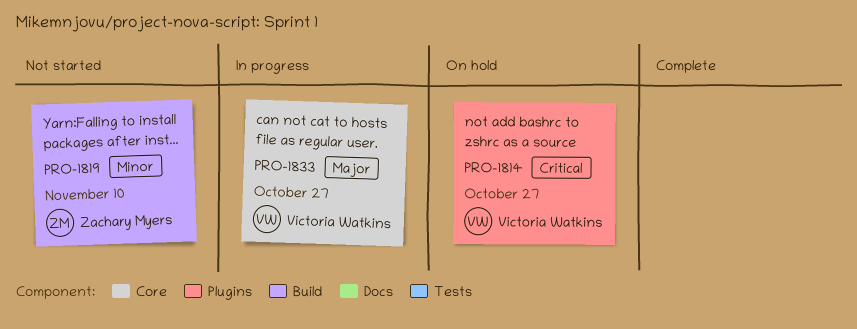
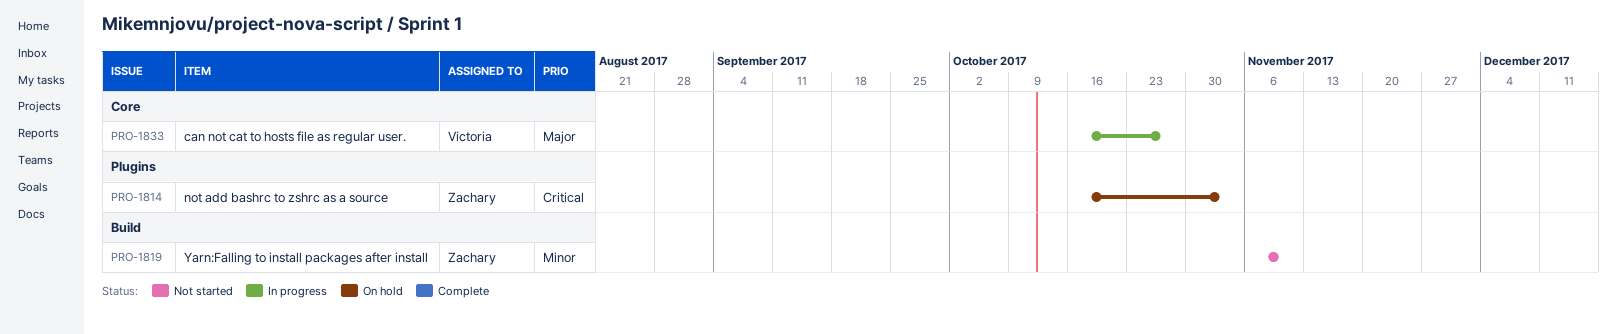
PRO-1814, owner: Victoria Watkins -> Zachary Myers
PRO-1814, due: Oct 27 -> Nov 3

